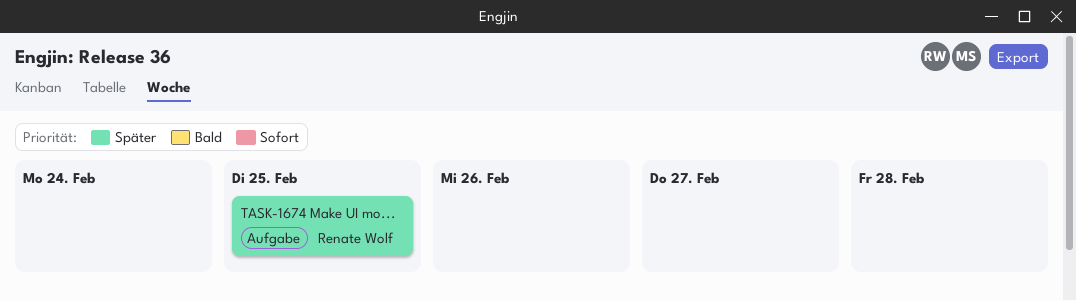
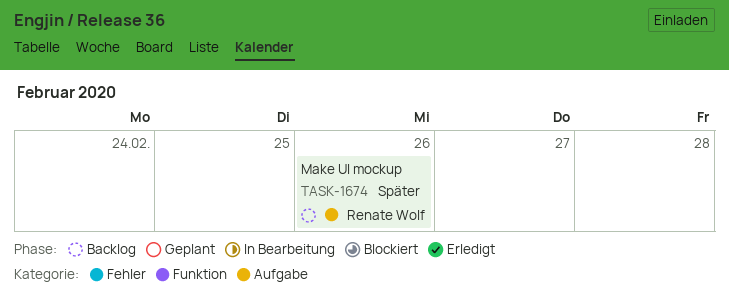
TASK-1674, due: Feb 25 -> Feb 26

